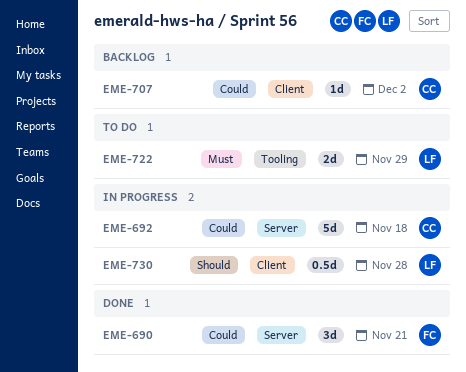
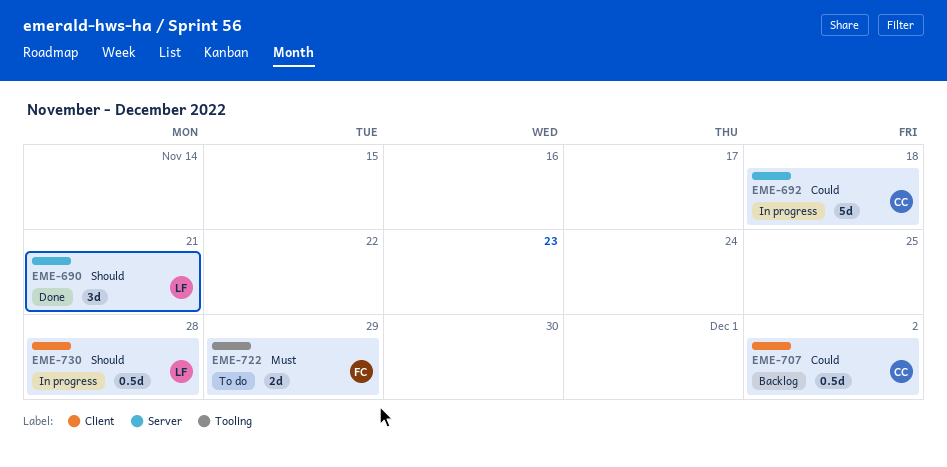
EME-690, owner: FC -> LF
EME-690, priority: Could -> Should
EME-707, estimate: 1d -> 0.5d
EME-722, owner: LF -> FC

